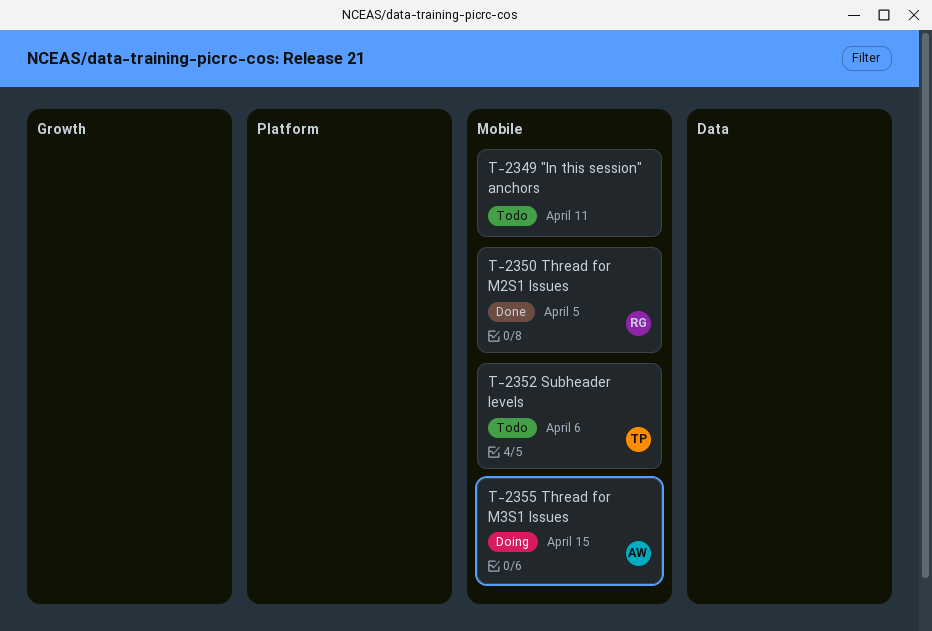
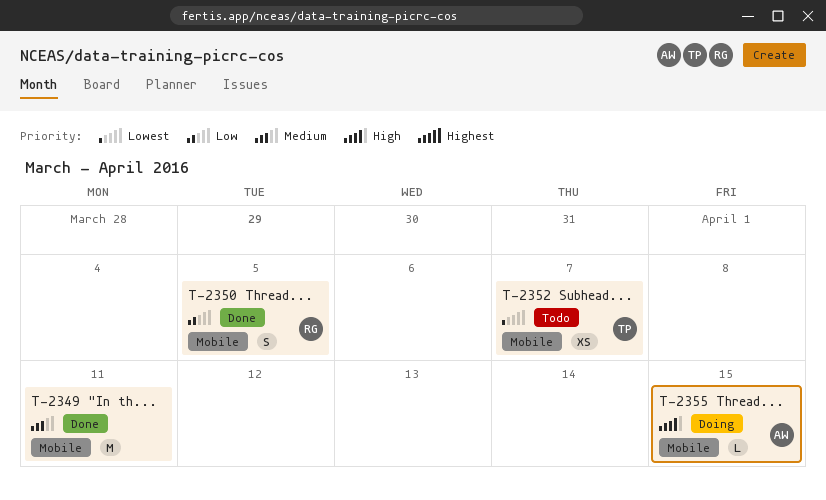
T-2349, status: Todo -> Done
T-2352, due: Apr 6 -> Apr 7

